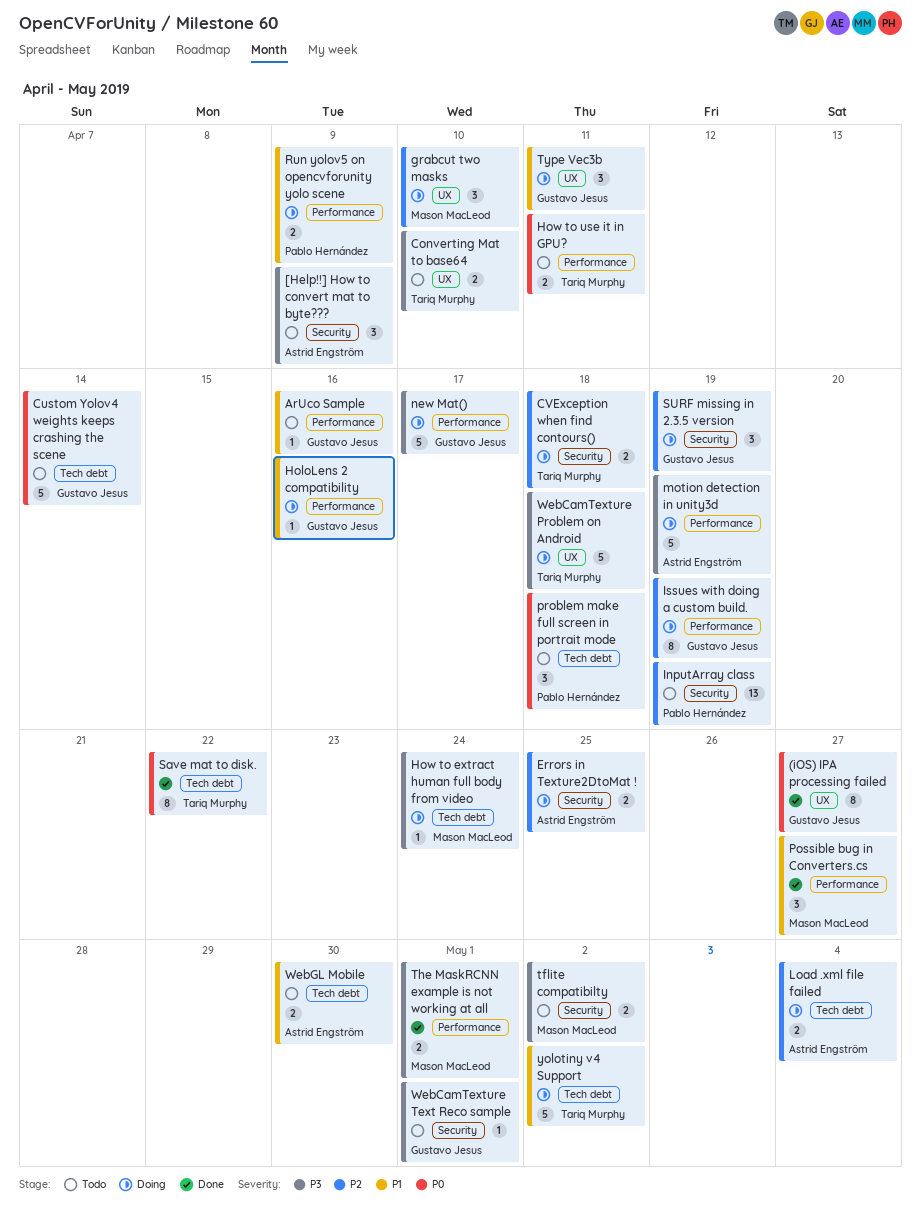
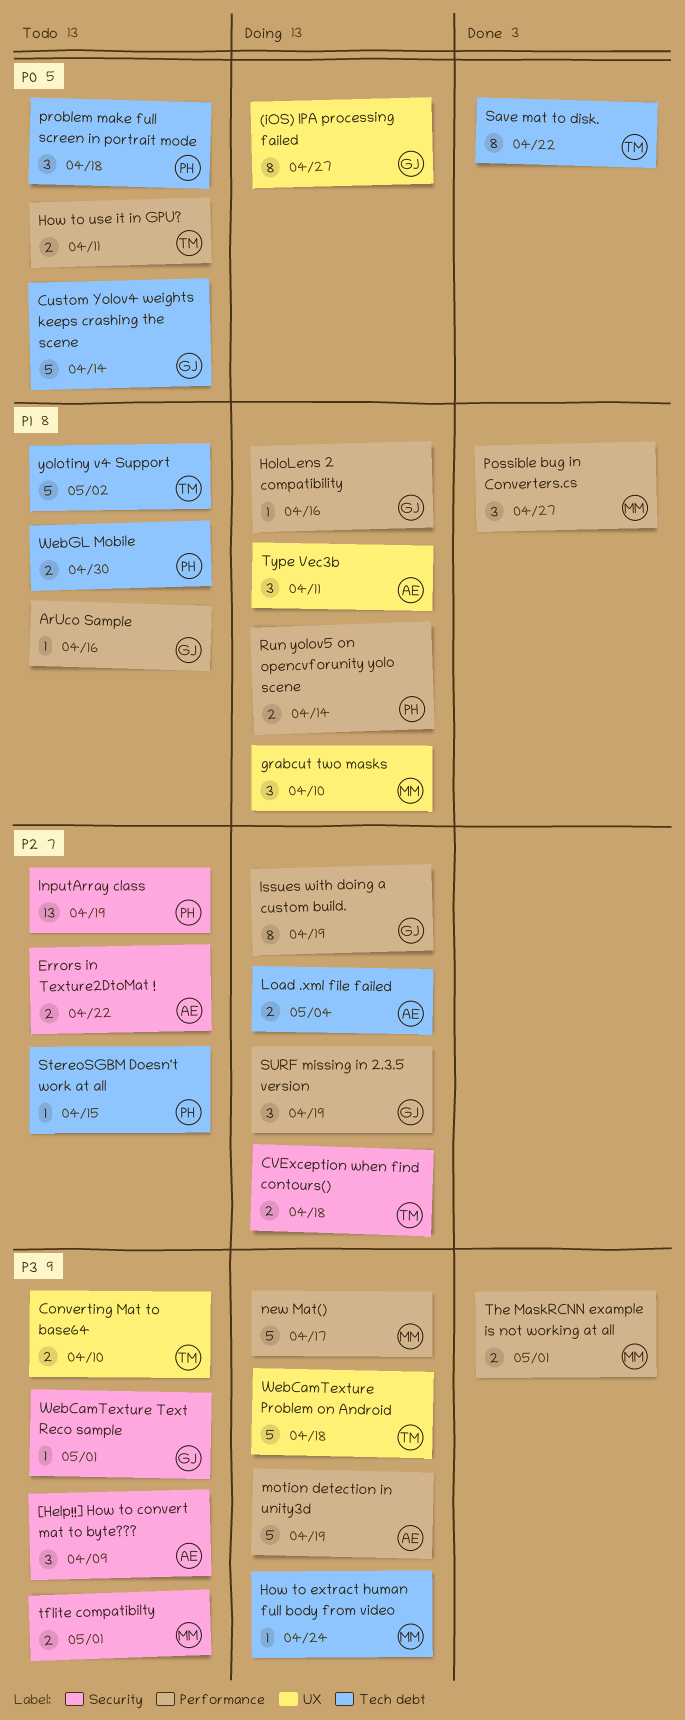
(iOS) IPA processing failed, status: Done -> Doing
Errors in Texture2DtoMat !, status: Doing -> Todo
Errors in Texture2DtoMat !, due: Apr 25 -> Apr 22
grabcut two masks, priority: P2 -> P1
new Mat(), owner: Gustavo Jesus -> Mason MacLeod
Run yolov5 on opencvforunity yolo scene, due: Apr 9 -> Apr 14
StereoSGBM Doesn't work at all: none -> present
SURF missing in 2.3.5 version, label: Security -> Performance
tflite compatibilty, due: May 2 -> May 1
Type Vec3b, owner: Gustavo Jesus -> Astrid Engström
WebGL Mobile, owner: Astrid Engström -> Pablo Hernández
yolotiny v4 Support, status: Doing -> Todo

